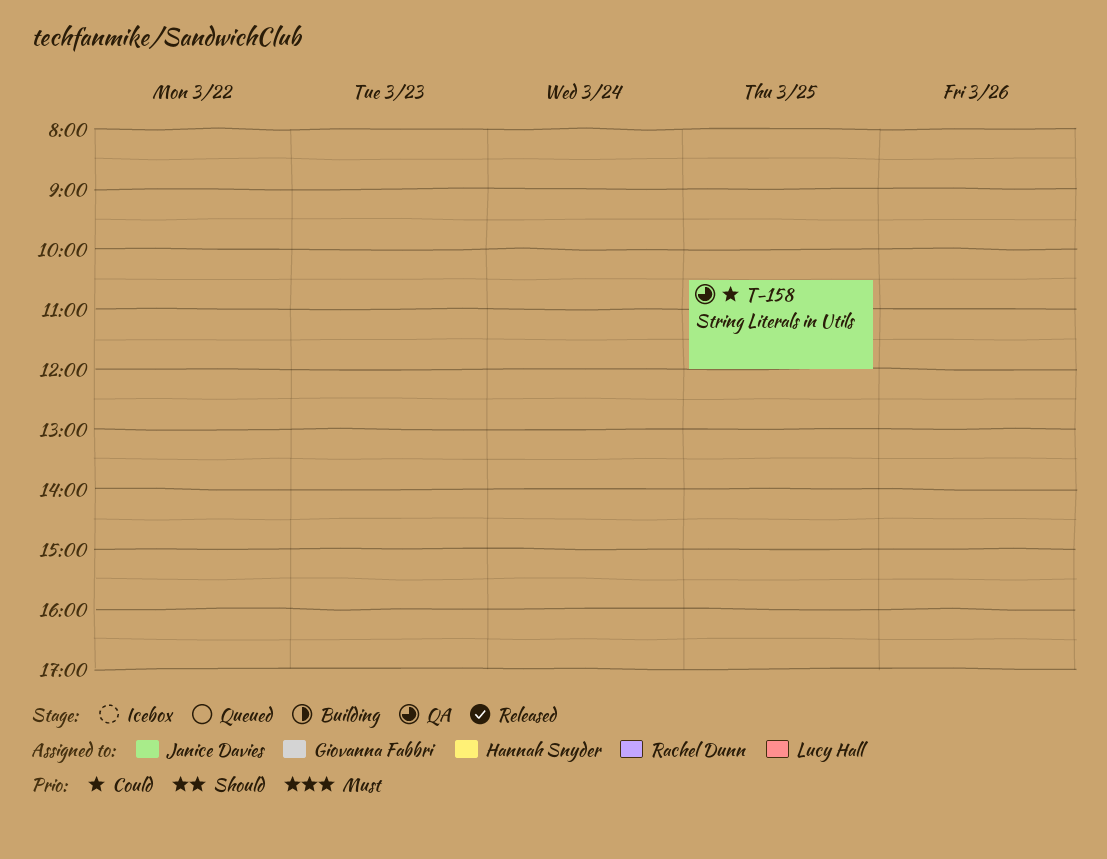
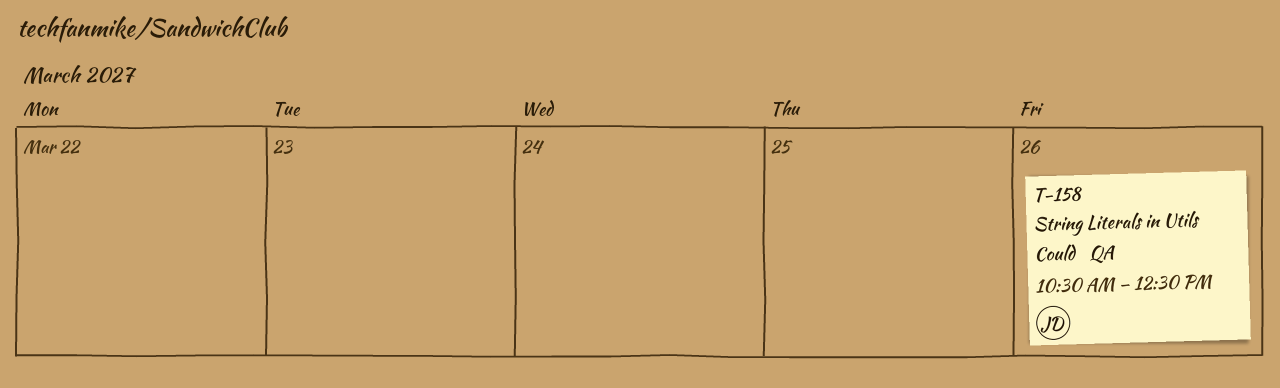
T-158, day: Mar 25 -> Mar 26
T-158, ends: 12:00 -> 12:30

